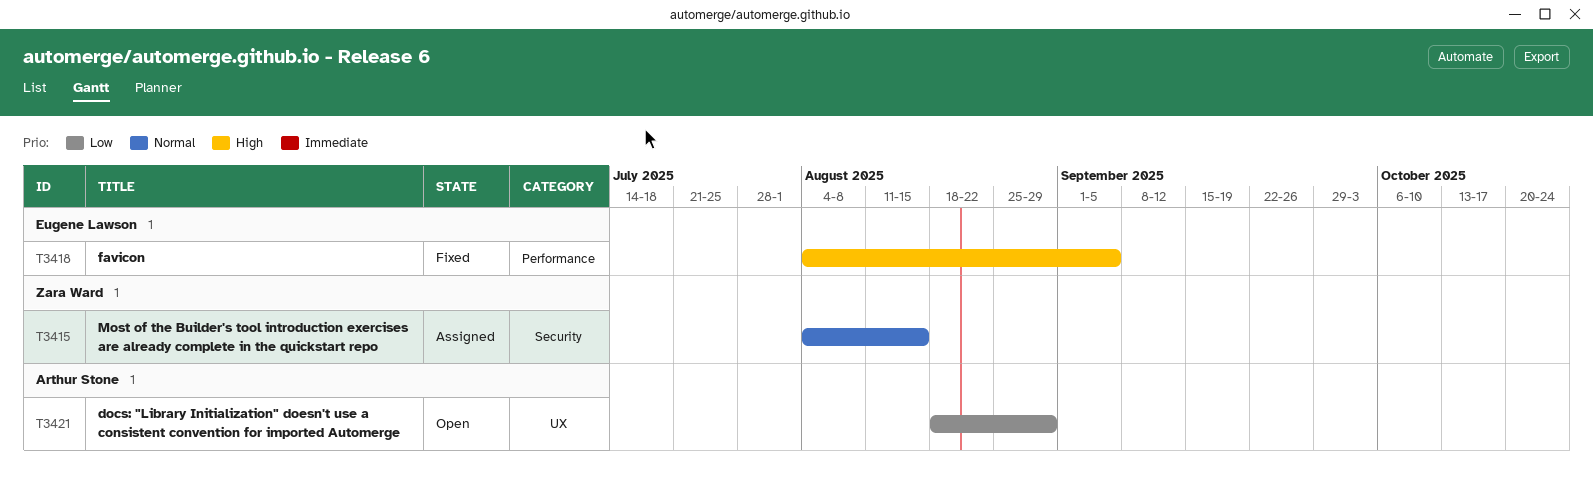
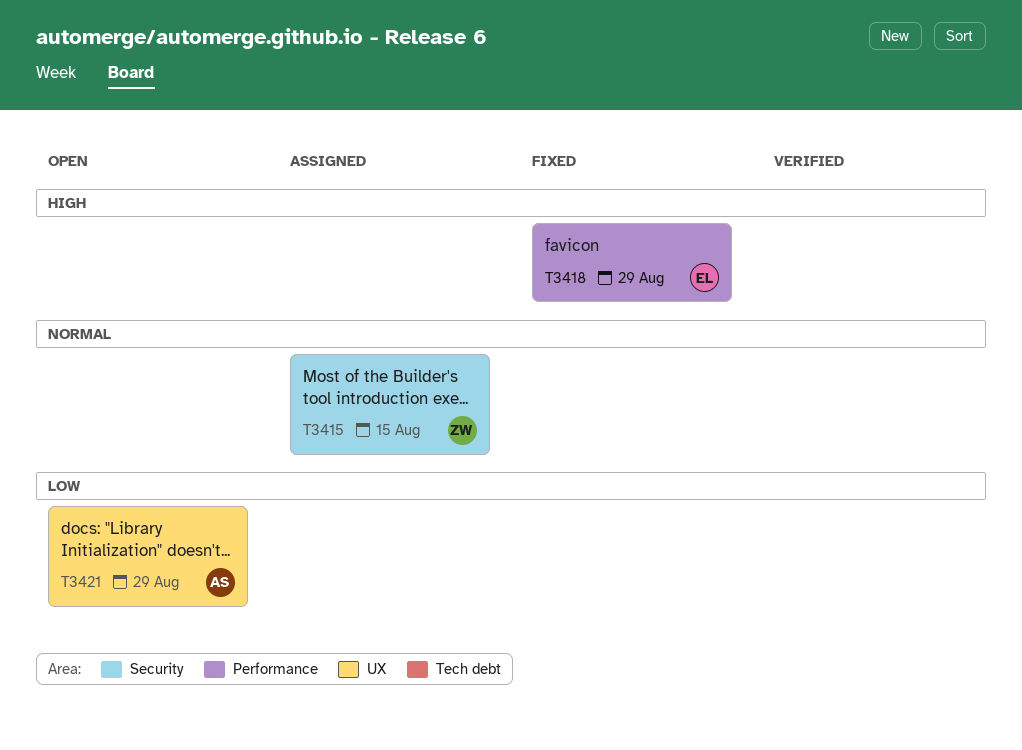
T3418, due: Sep 5 -> Aug 29

